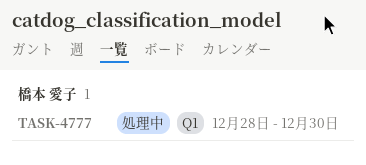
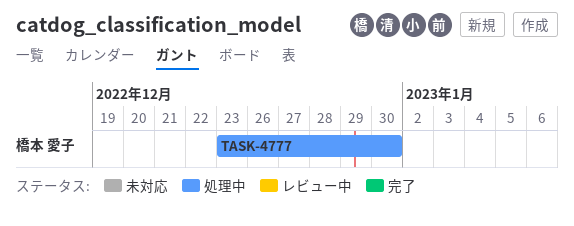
TASK-4777, start: Dec 28 -> Dec 23

